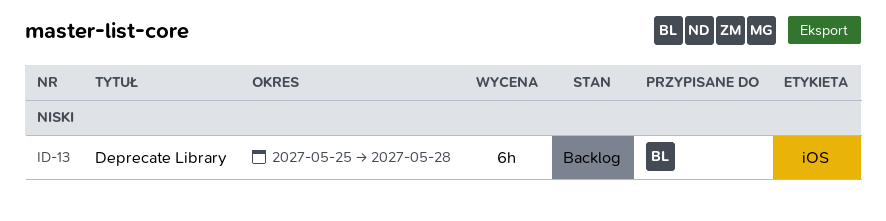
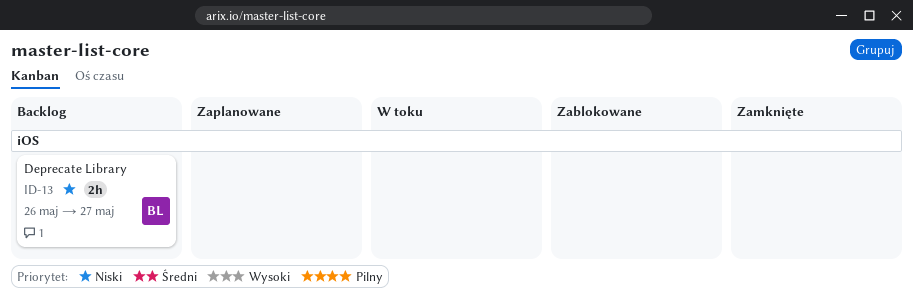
ID-13, estimate: 6h -> 2h
ID-13, start: May 25 -> May 26
ID-13, due: May 28 -> May 27

